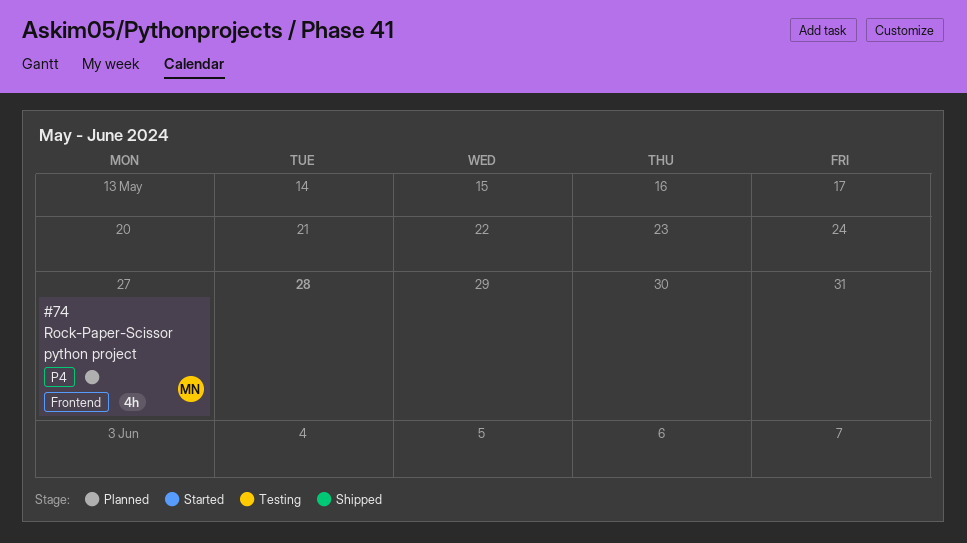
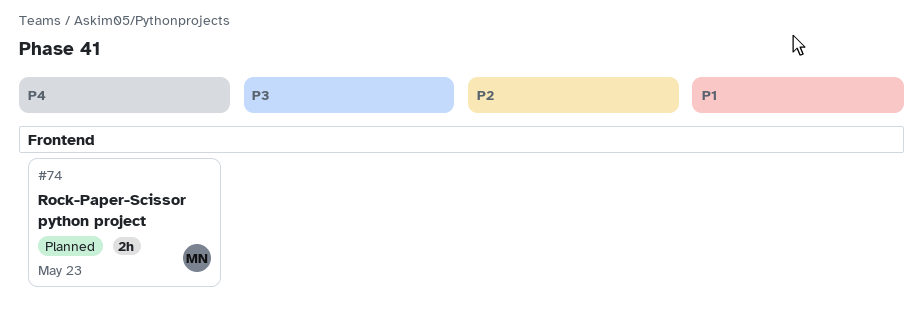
#74, estimate: 4h -> 2h
#74, due: May 27 -> May 23

